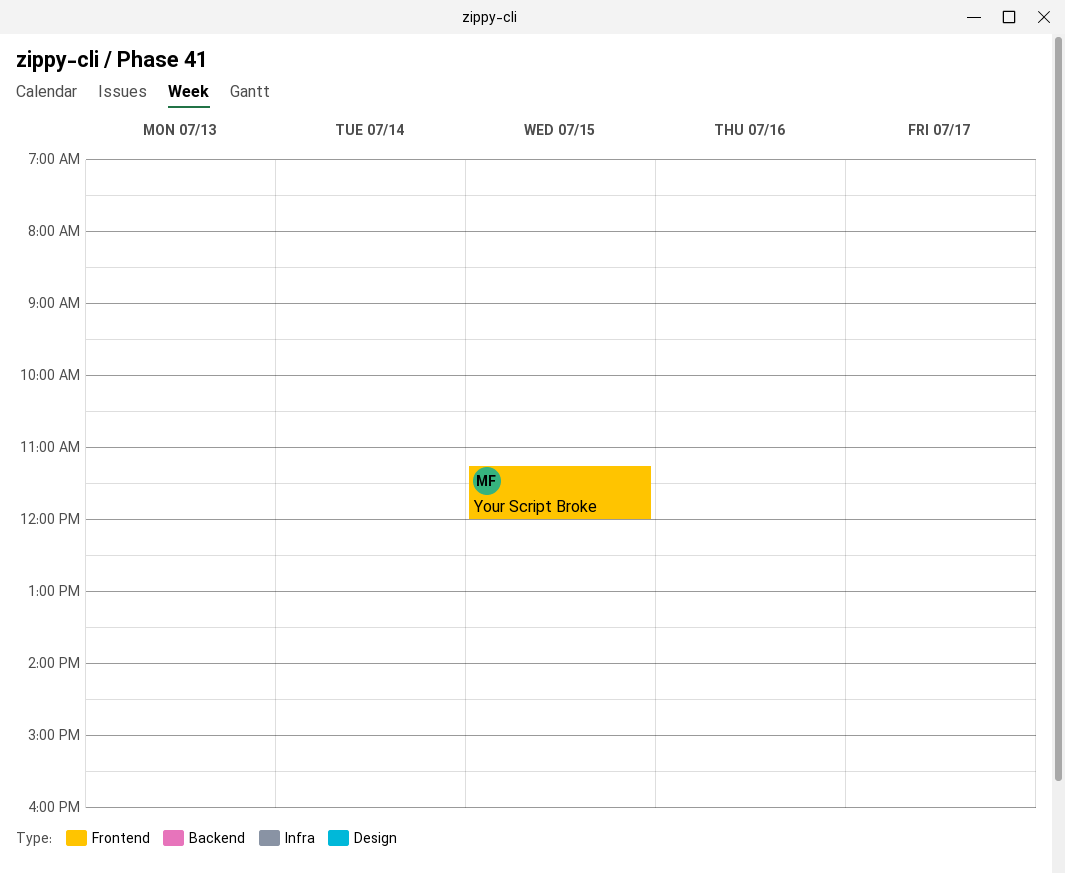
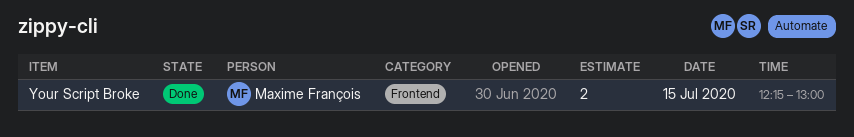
Your Script Broke, begins: 11:15 -> 12:15
Your Script Broke, ends: 12:00 -> 13:00

